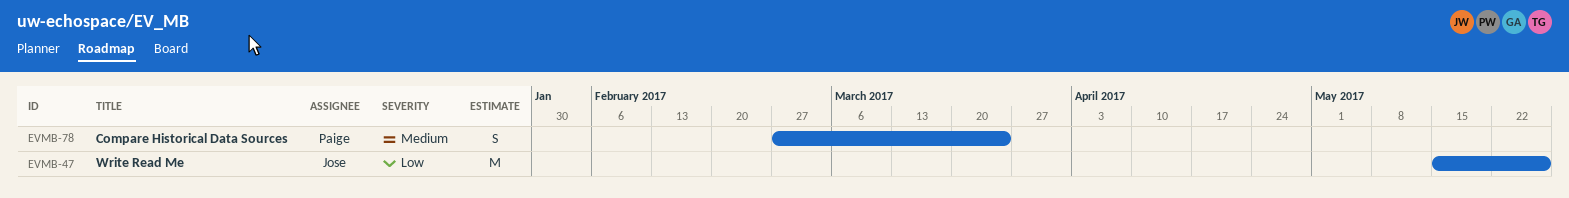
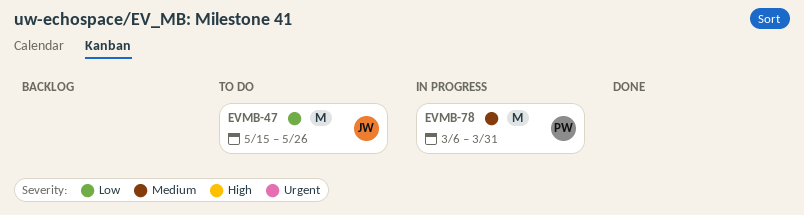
EVMB-78, estimate: S -> M
EVMB-78, start: Feb 27 -> Mar 6
EVMB-78, due: Mar 24 -> Mar 31

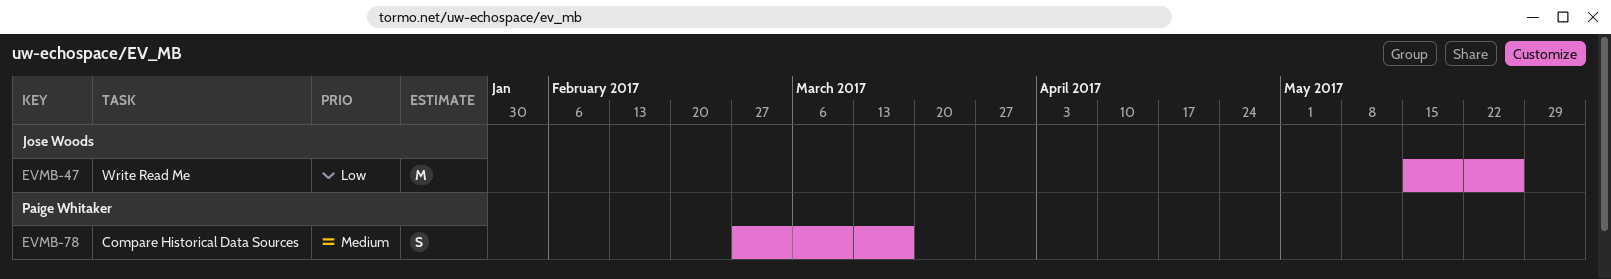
EVMB-78, estimate: M -> S
EVMB-78, start: Mar 6 -> Feb 27
EVMB-78, due: Mar 31 -> Mar 17

